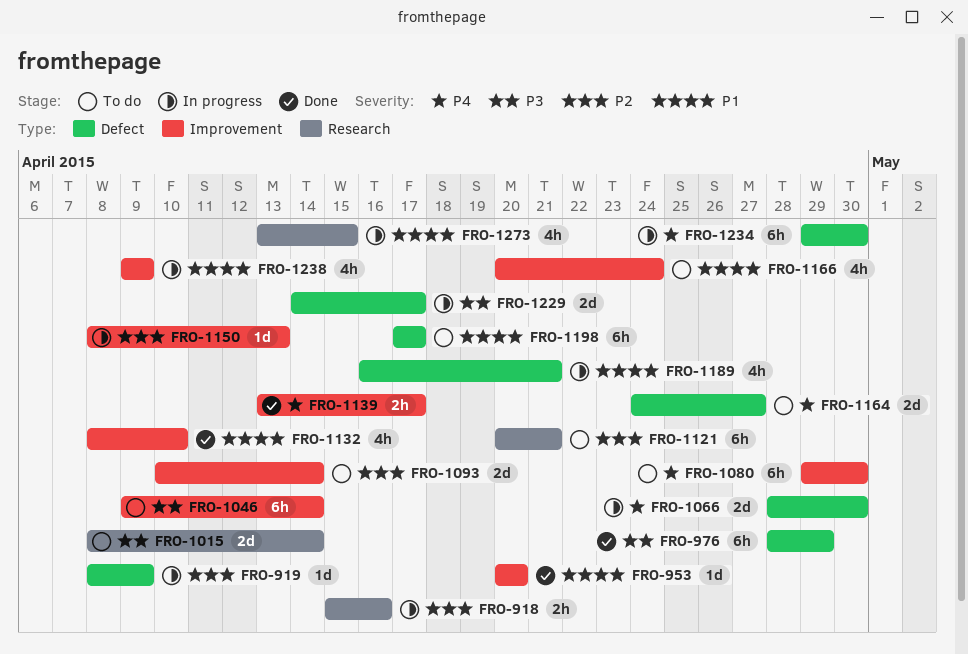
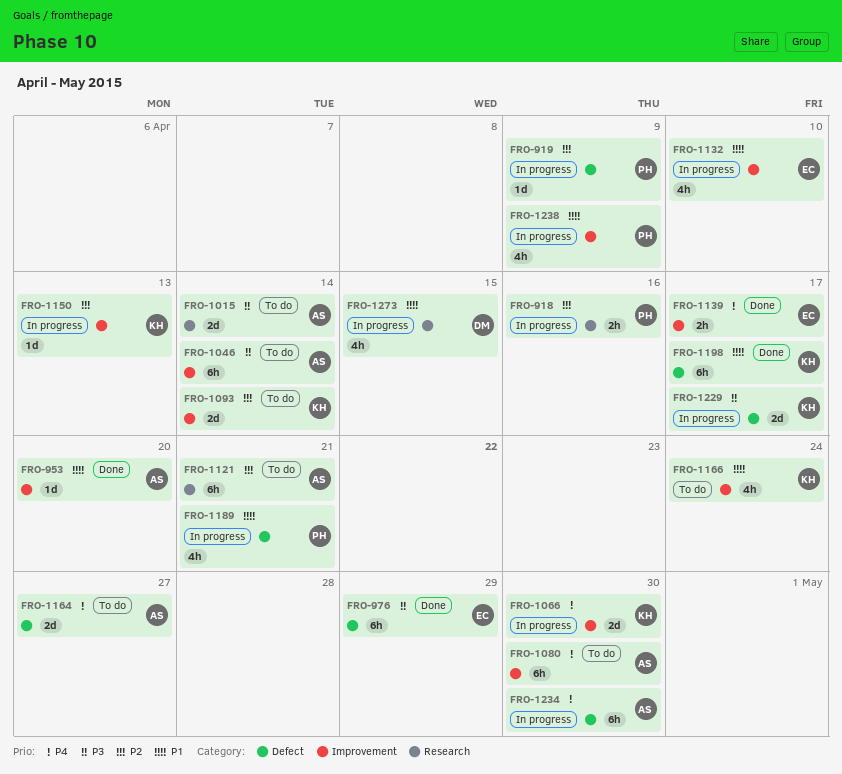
FRO-1066, label: Defect -> Improvement
FRO-1132, status: Done -> In progress
FRO-1198, status: To do -> Done

